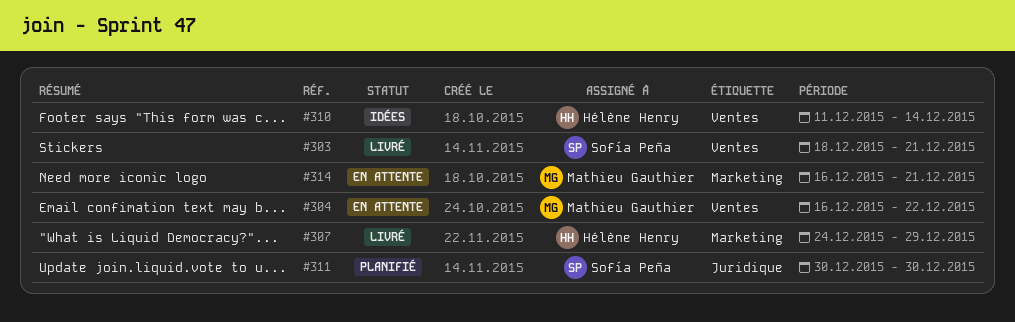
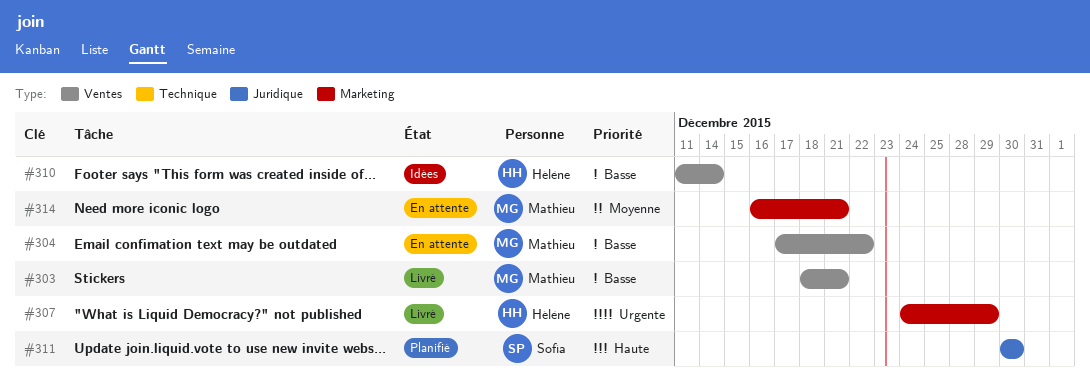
#303, owner: Sofía Peña -> Mathieu Gauthier
#304, start: Dec 16 -> Dec 17

